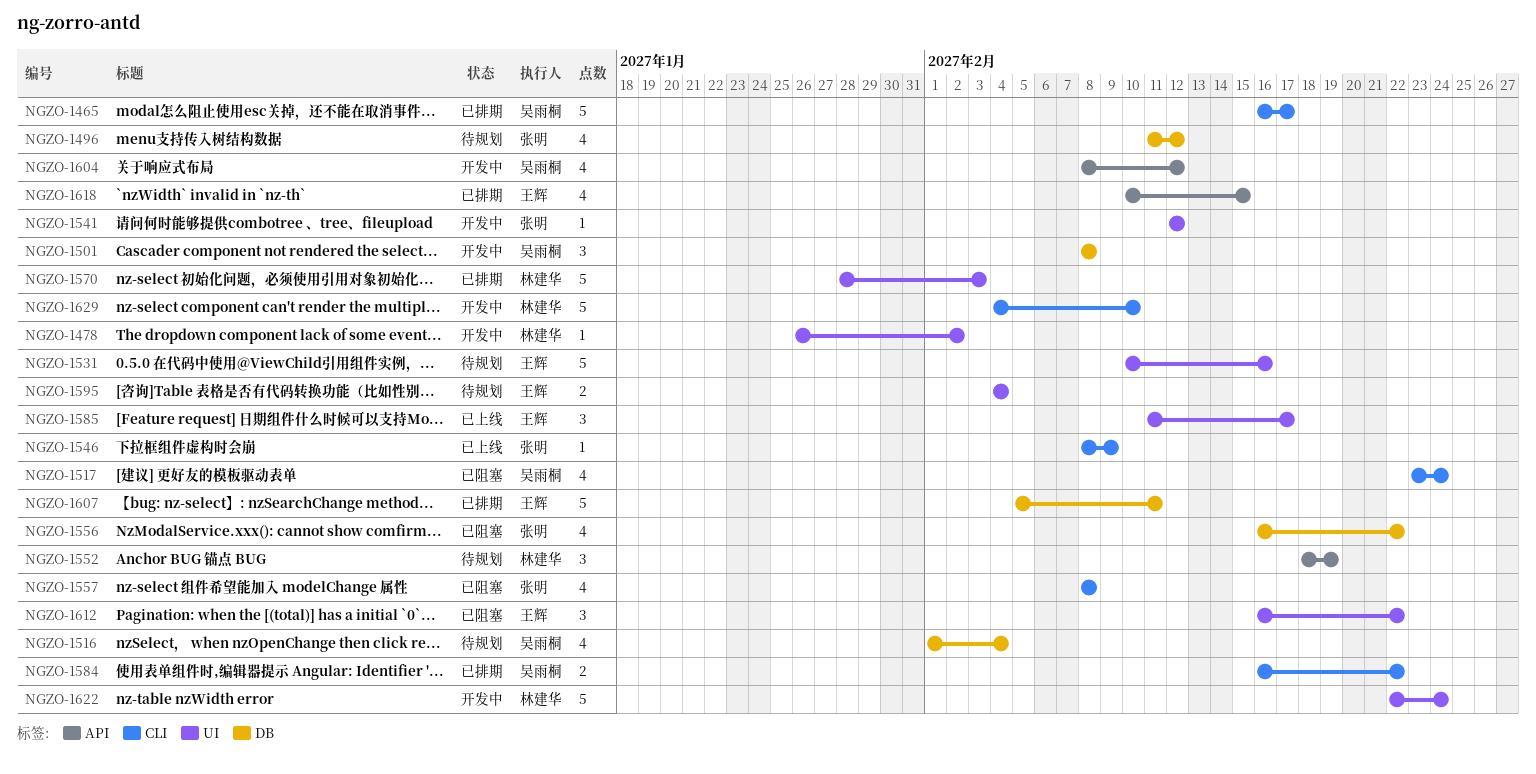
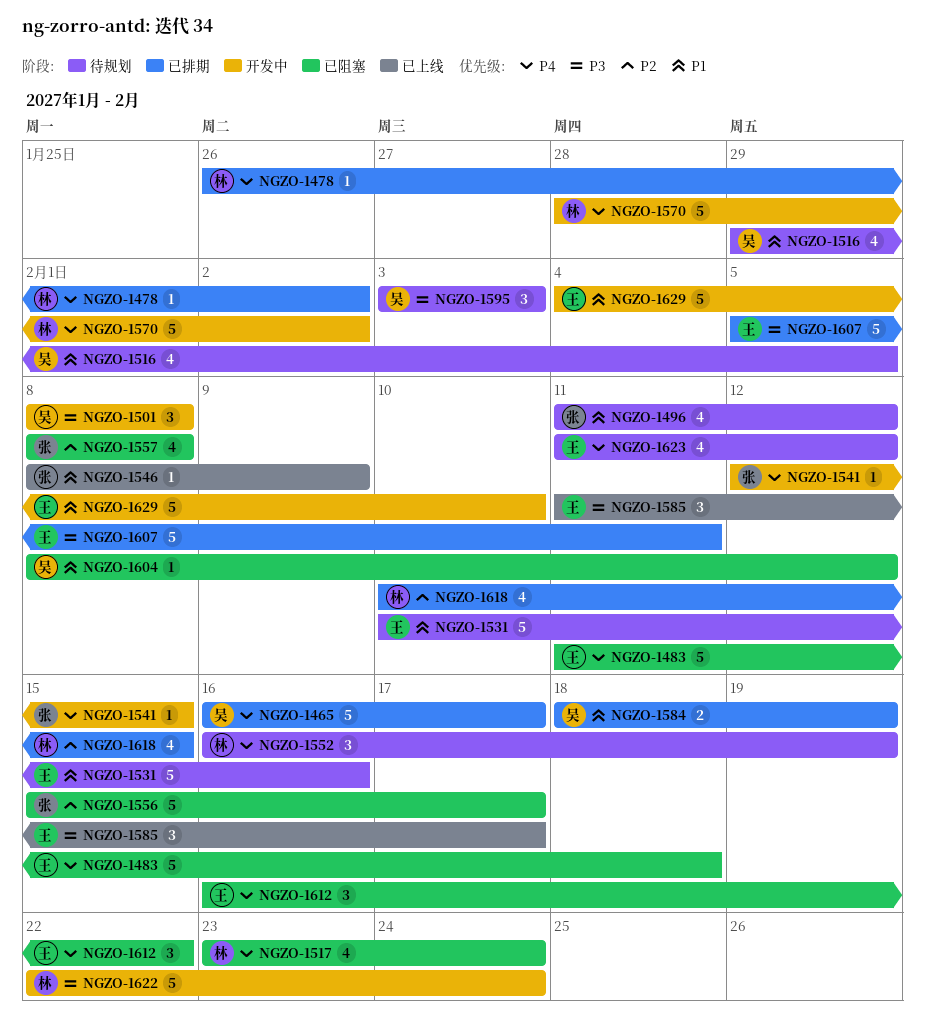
NGZO-1478, status: 开发中 -> 已排期
NGZO-1483: none -> present
NGZO-1516, start: Feb 1 -> Jan 29
NGZO-1516, due: Feb 4 -> Feb 5
NGZO-1517, owner: 吴雨桐 -> 林建华
NGZO-1541, due: Feb 12 -> Feb 15
NGZO-1552, start: Feb 18 -> Feb 16
NGZO-1556, estimate: 4 -> 5
NGZO-1556, start: Feb 16 -> Feb 15
NGZO-1556, due: Feb 22 -> Feb 17
NGZO-1570, status: 已排期 -> 开发中
NGZO-1570, due: Feb 3 -> Feb 2
NGZO-1584, start: Feb 16 -> Feb 18
NGZO-1584, due: Feb 22 -> Feb 19
NGZO-1595, owner: 王辉 -> 吴雨桐
NGZO-1595, estimate: 2 -> 3
NGZO-1595, start: Feb 4 -> Feb 3
NGZO-1595, due: Feb 4 -> Feb 3
NGZO-1604, status: 开发中 -> 已阻塞
NGZO-1604, estimate: 4 -> 1
NGZO-1618, owner: 王辉 -> 林建华
NGZO-1623: none -> present
NGZO-1629, owner: 林建华 -> 王辉

